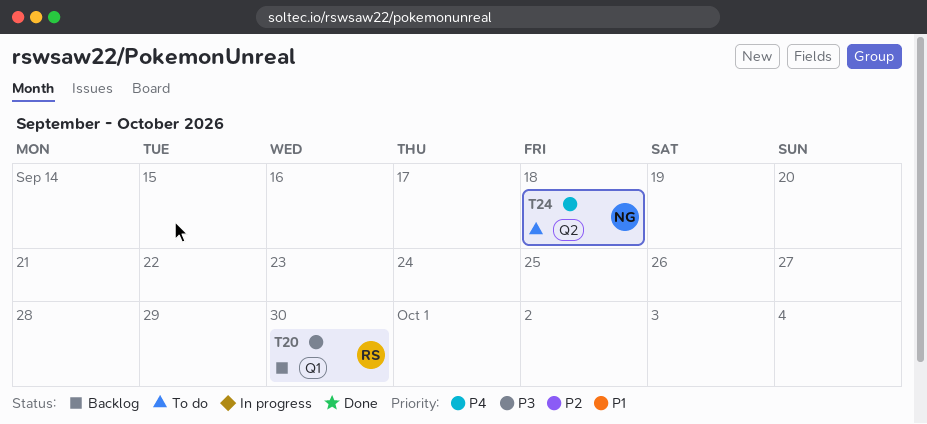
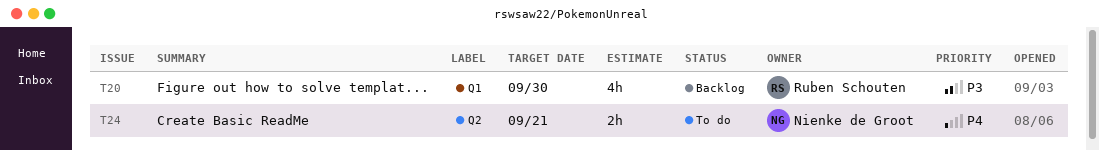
T24, due: Sep 18 -> Sep 21

